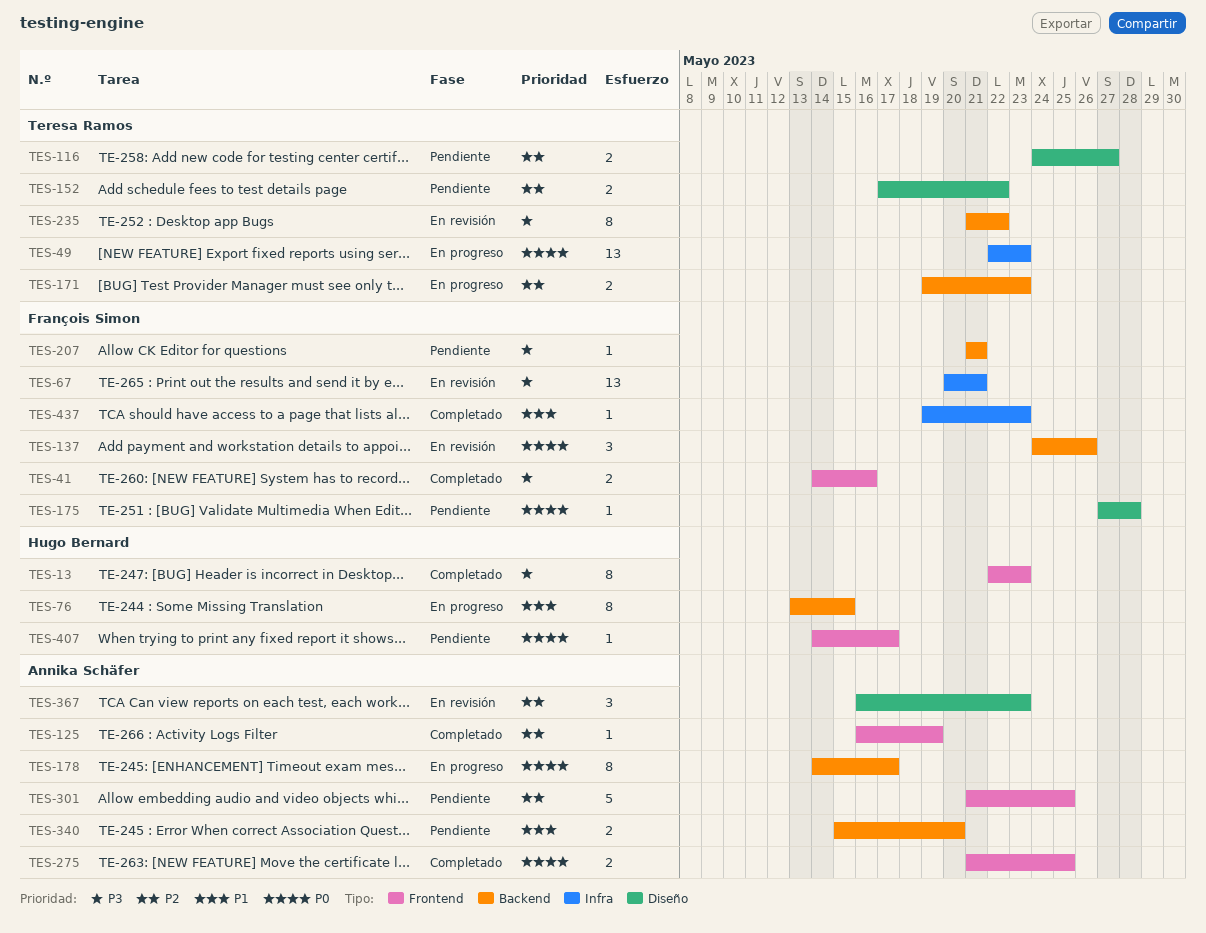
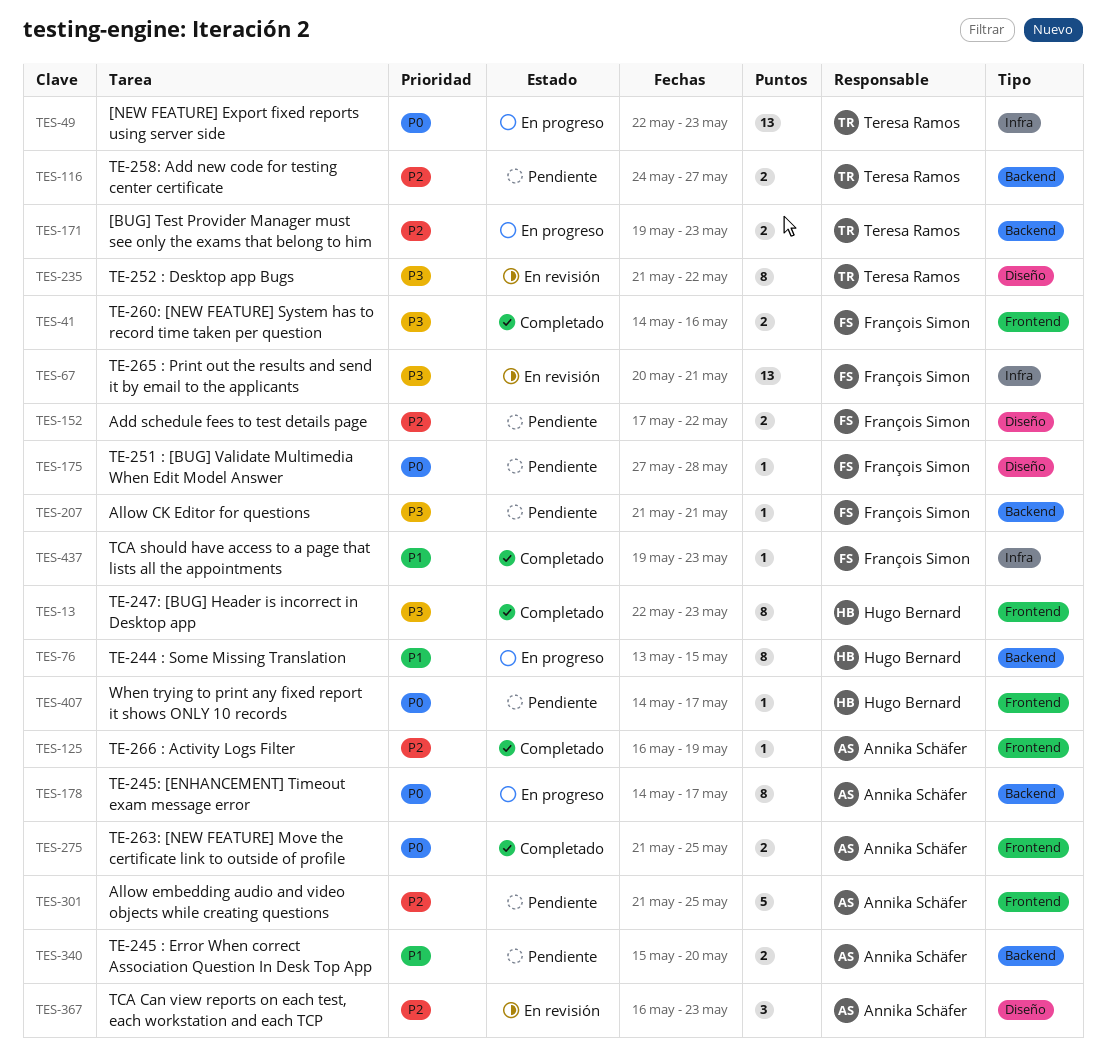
TES-116, label: Diseño -> Backend
TES-137: present -> none
TES-152, owner: Teresa Ramos -> François Simon
TES-235, label: Backend -> Diseño

